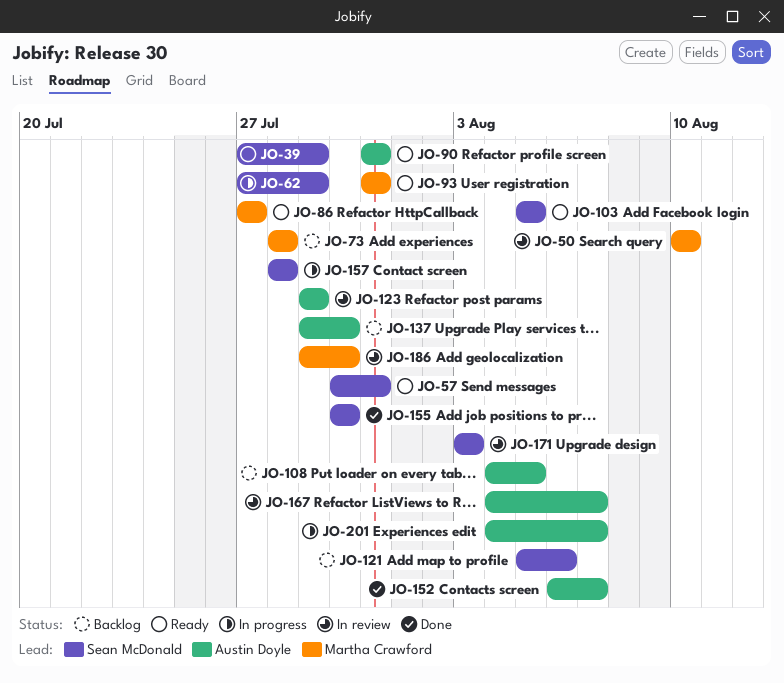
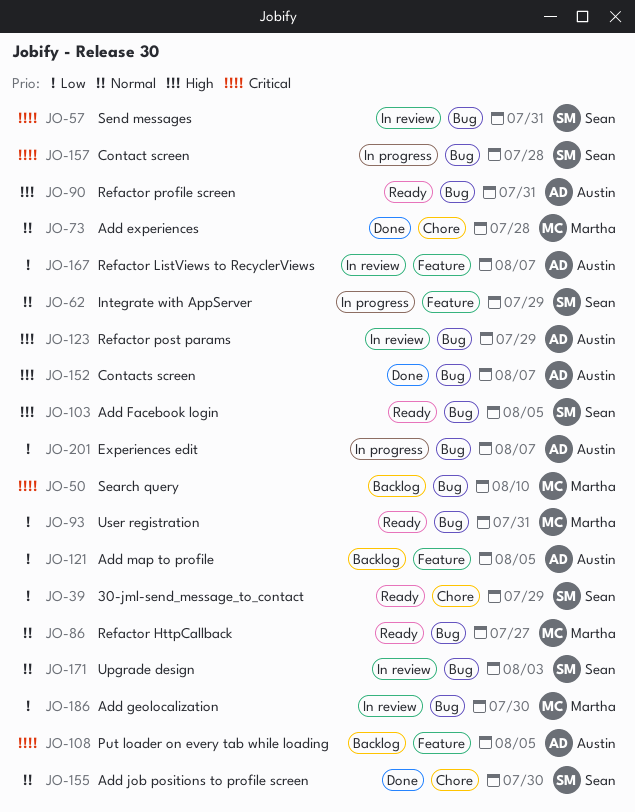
JO-50, status: In review -> Backlog
JO-57, status: Ready -> In review
JO-73, status: Backlog -> Done
JO-121, owner: Sean McDonald -> Austin Doyle
JO-121, due: Aug 6 -> Aug 5
JO-137: present -> none

